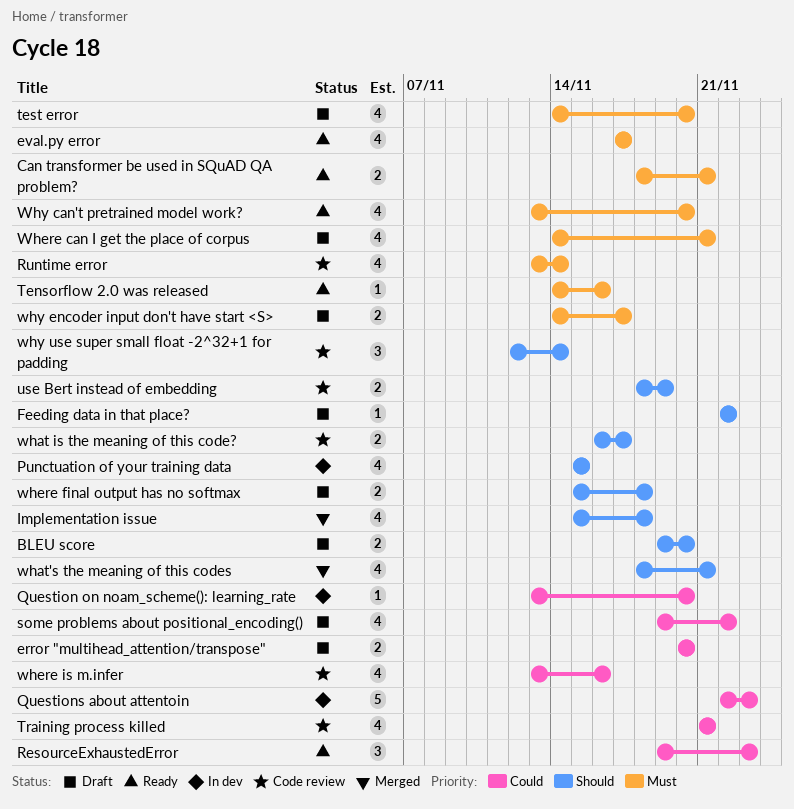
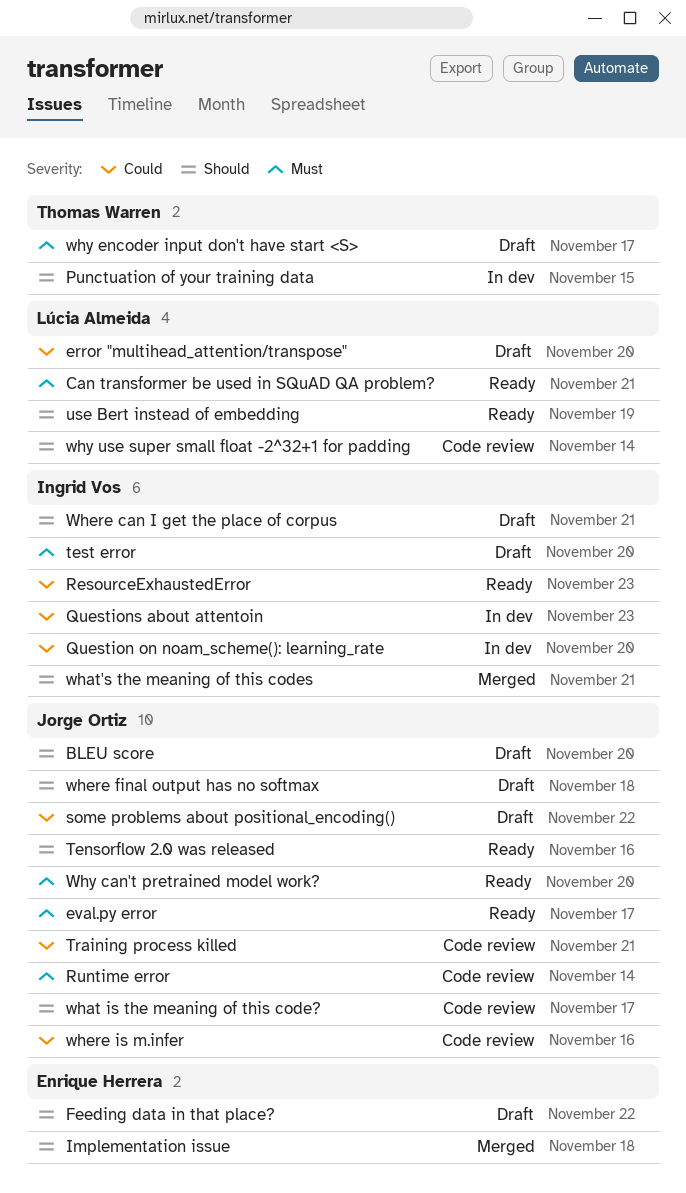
Tensorflow 2.0 was released, priority: Must -> Should
use Bert instead of embedding, status: Code review -> Ready
Where can I get the place of corpus, priority: Must -> Should

